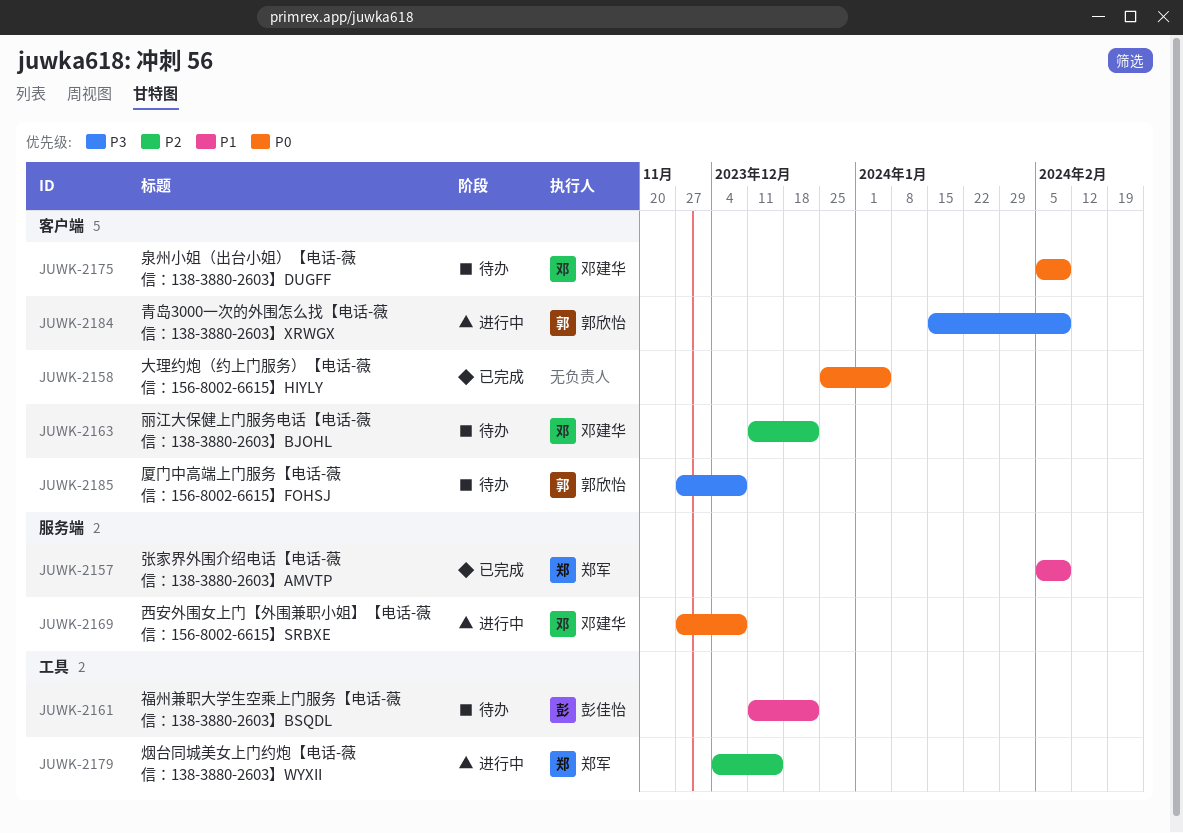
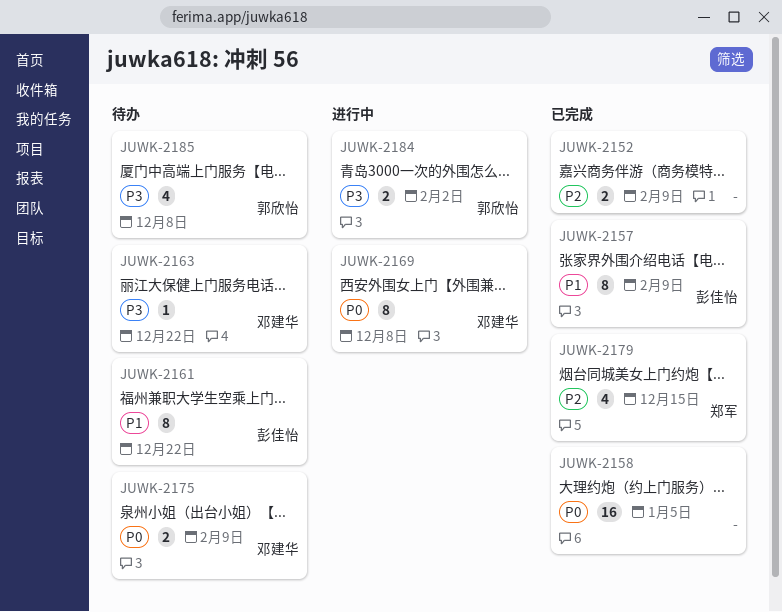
JUWK-2152: none -> present
JUWK-2157, owner: 郑军 -> 彭佳怡
JUWK-2163, priority: P2 -> P3
JUWK-2179, status: 进行中 -> 已完成
JUWK-2184, due: Feb 9 -> Feb 2

